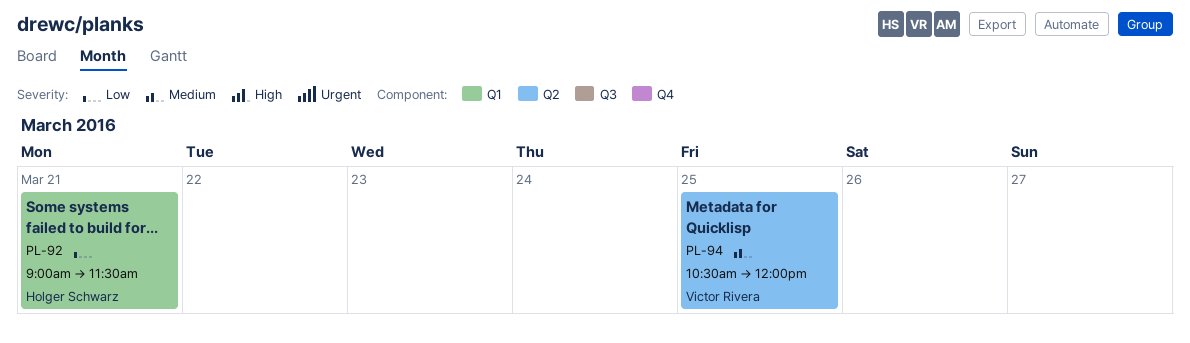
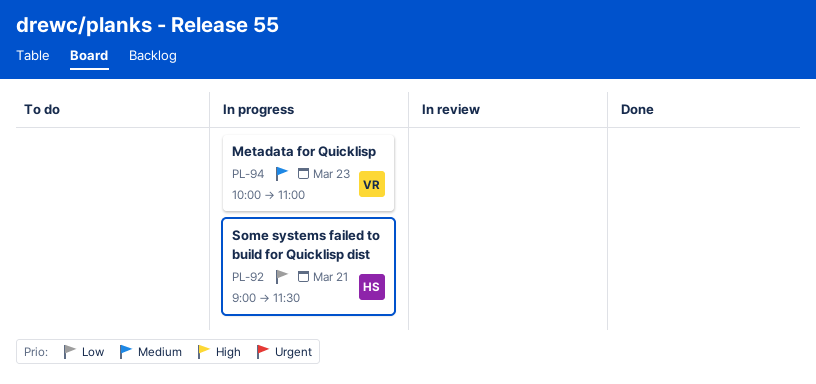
PL-94, day: Mar 25 -> Mar 23
PL-94, begins: 10:30 -> 10:00
PL-94, ends: 12:00 -> 11:00

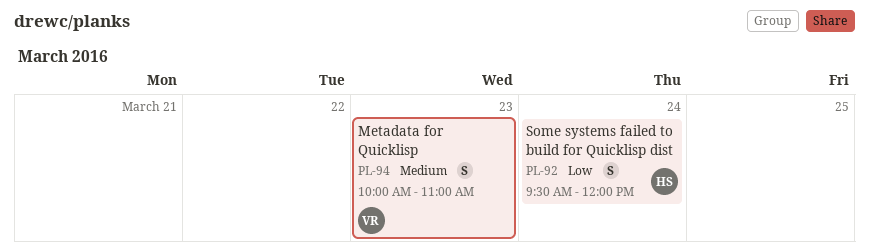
PL-92, day: Mar 21 -> Mar 24
PL-92, begins: 09:00 -> 09:30
PL-92, ends: 11:30 -> 12:00

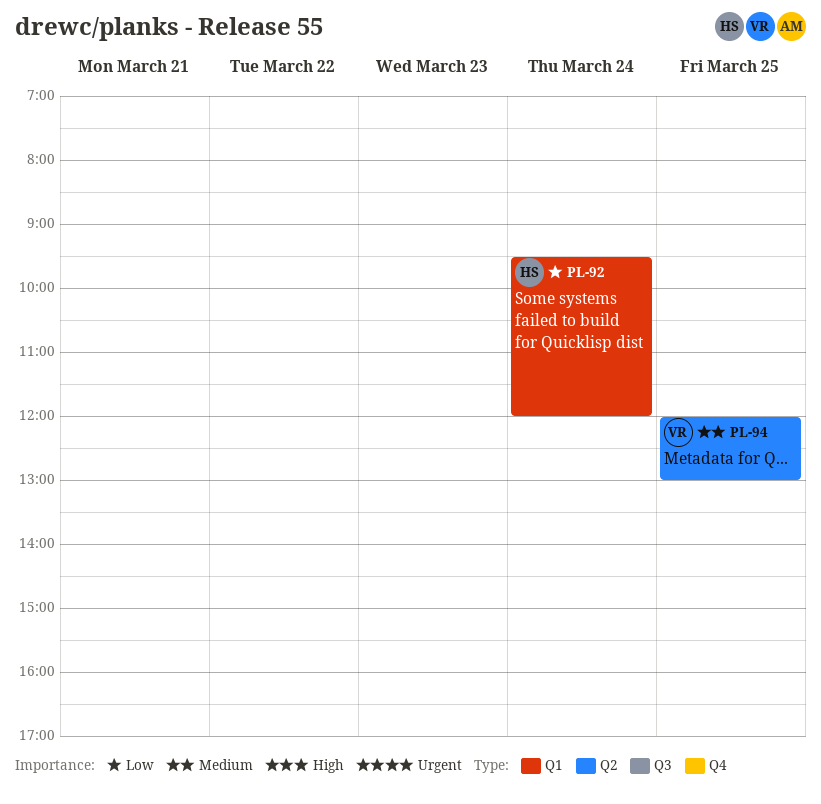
PL-94, day: Mar 23 -> Mar 25
PL-94, begins: 10:00 -> 12:00
PL-94, ends: 11:00 -> 13:00

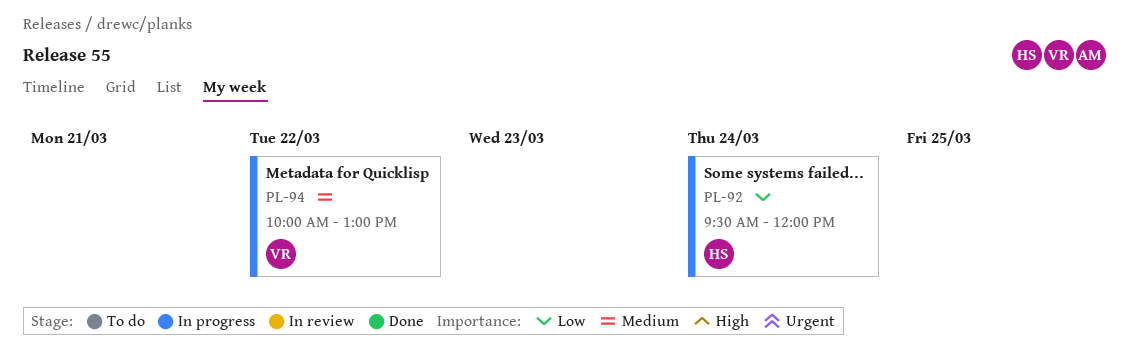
PL-94, day: Mar 25 -> Mar 22
PL-94, begins: 12:00 -> 10:00

